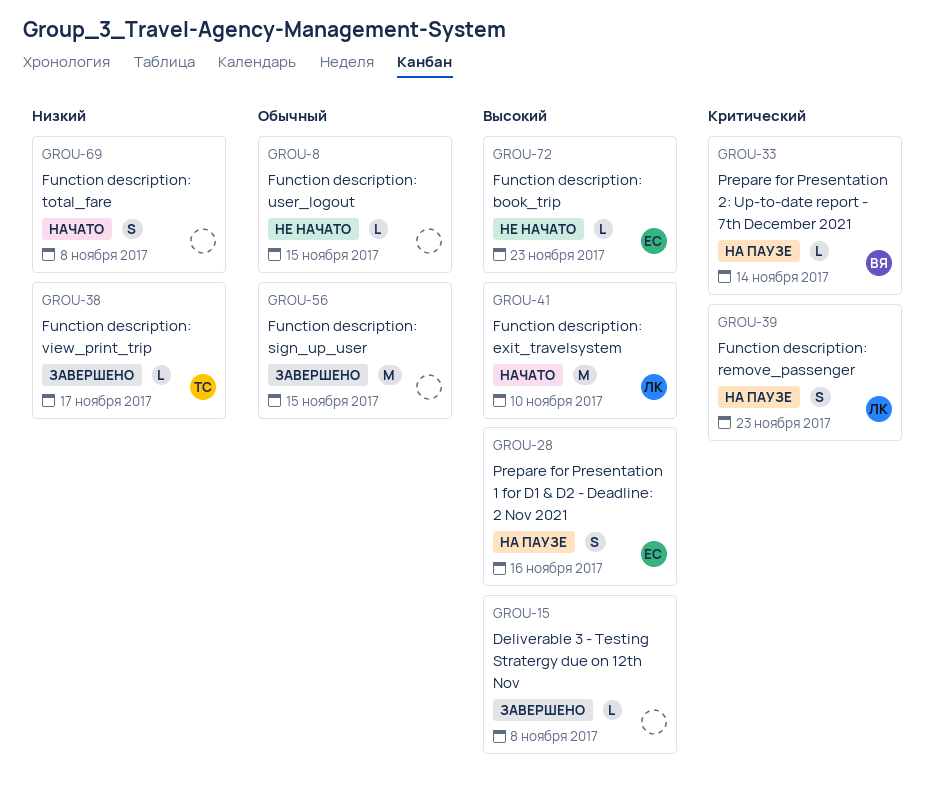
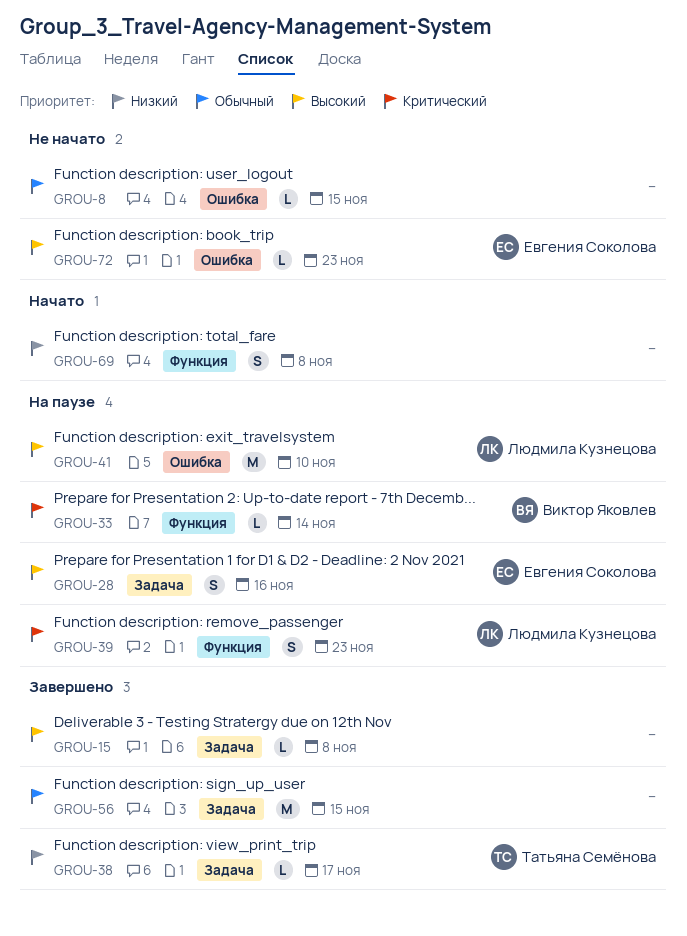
GROU-41, status: Начато -> На паузе

